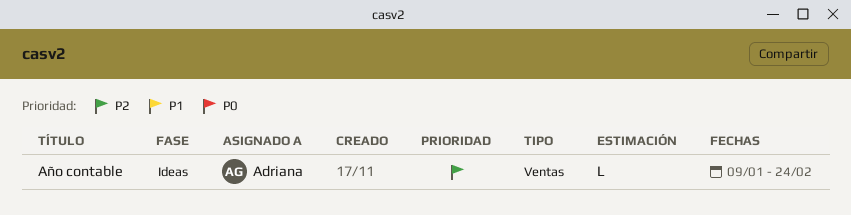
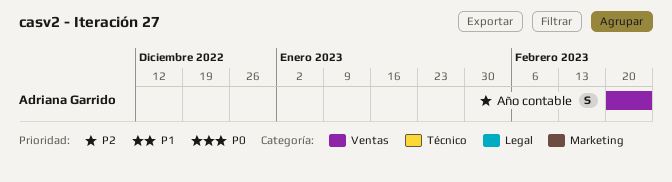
Año contable, estimate: L -> S
Año contable, start: Jan 9 -> Feb 20

